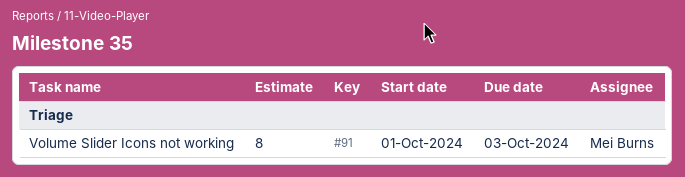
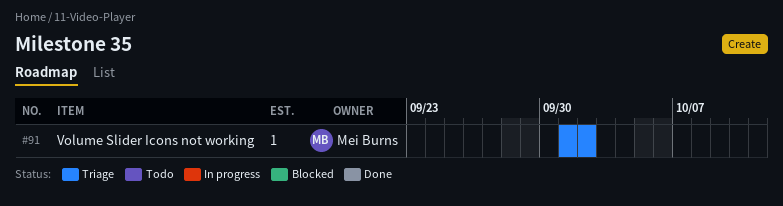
#91, estimate: 8 -> 1
#91, due: Oct 3 -> Oct 2

